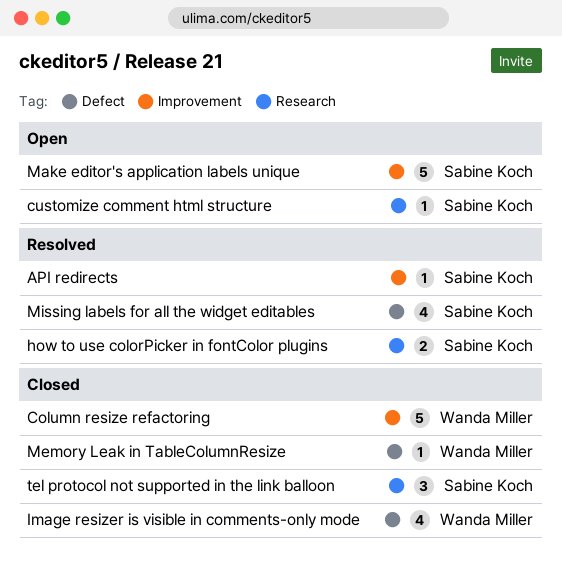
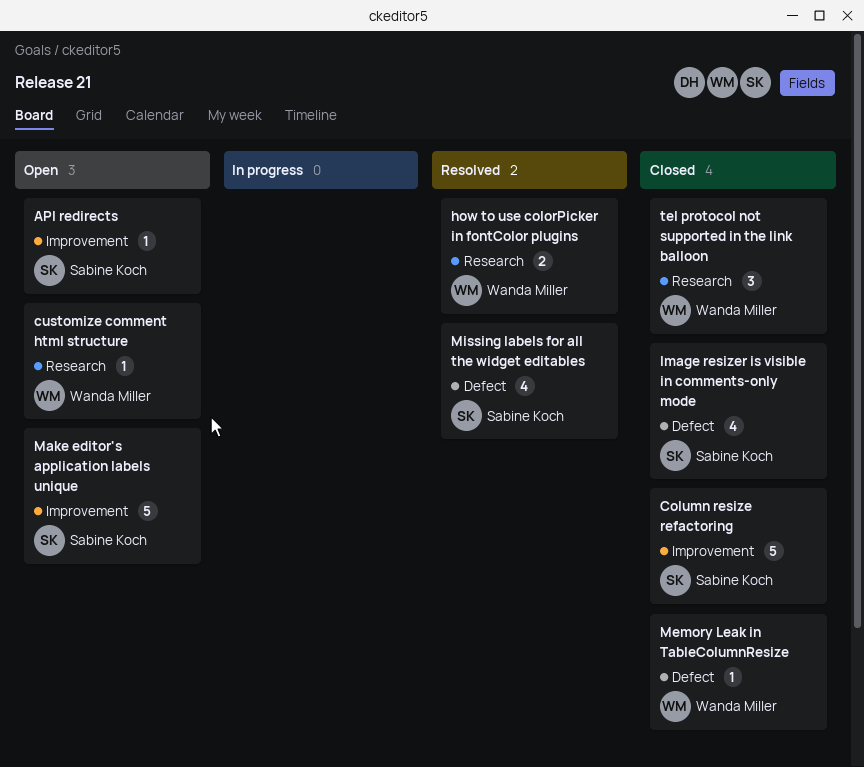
API redirects, status: Resolved -> Open
Column resize refactoring, owner: Wanda Miller -> Sabine Koch
customize comment html structure, owner: Sabine Koch -> Wanda Miller
how to use colorPicker in fontColor plugins, owner: Sabine Koch -> Wanda Miller
Image resizer is visible in comments-only mode, owner: Wanda Miller -> Sabine Koch
tel protocol not supported in the link balloon, owner: Sabine Koch -> Wanda Miller

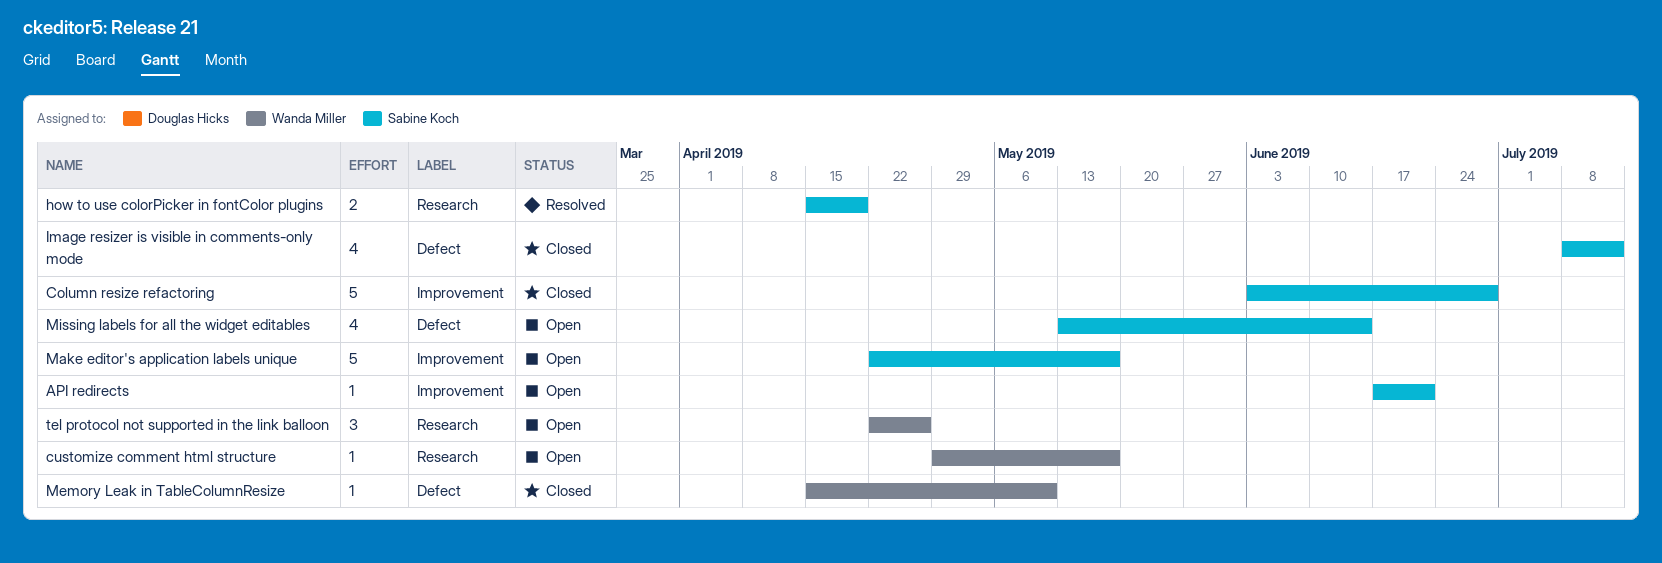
how to use colorPicker in fontColor plugins, owner: Wanda Miller -> Sabine Koch
Missing labels for all the widget editables, status: Resolved -> Open
tel protocol not supported in the link balloon, status: Closed -> Open

